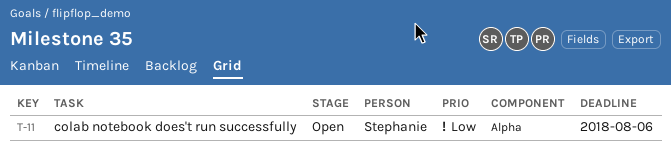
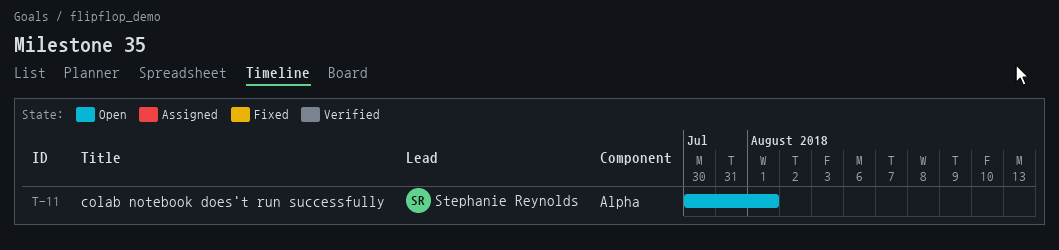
T-11, due: Aug 6 -> Aug 1

